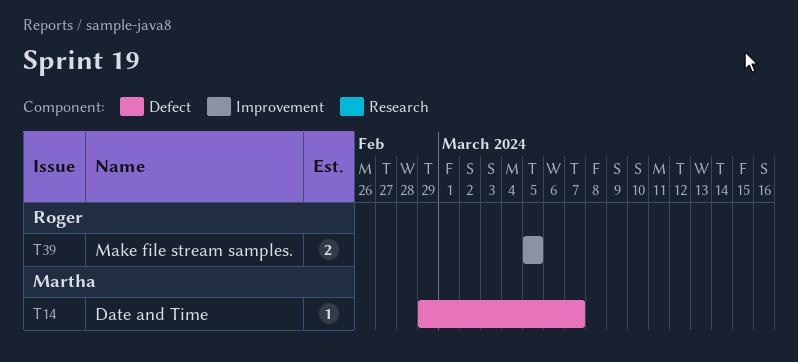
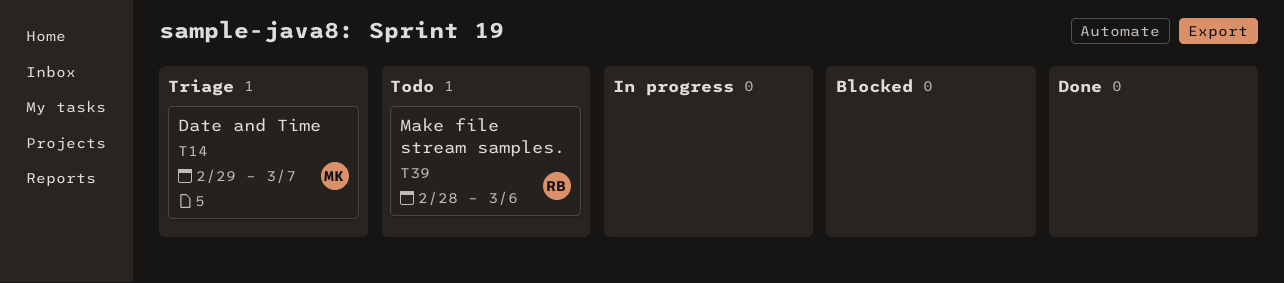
T39, start: Mar 5 -> Feb 28
T39, due: Mar 5 -> Mar 6

